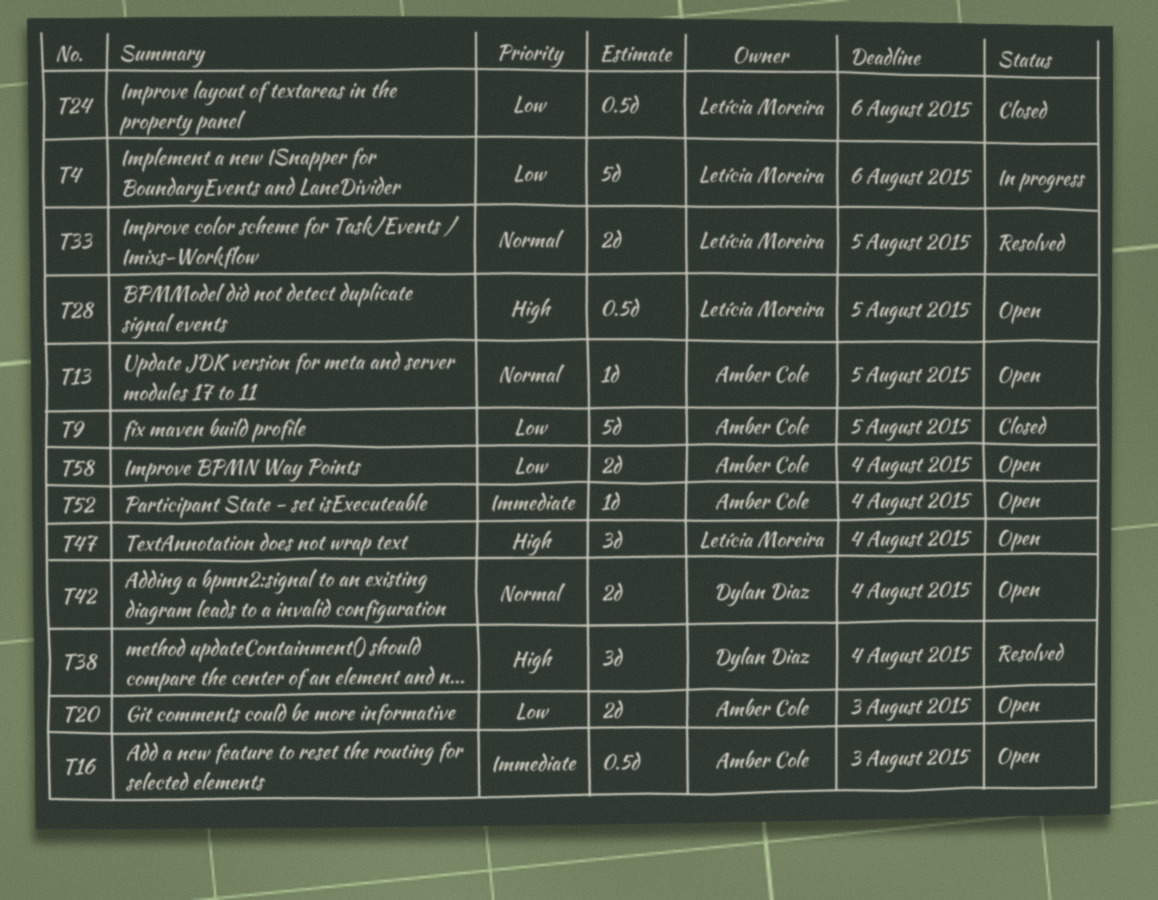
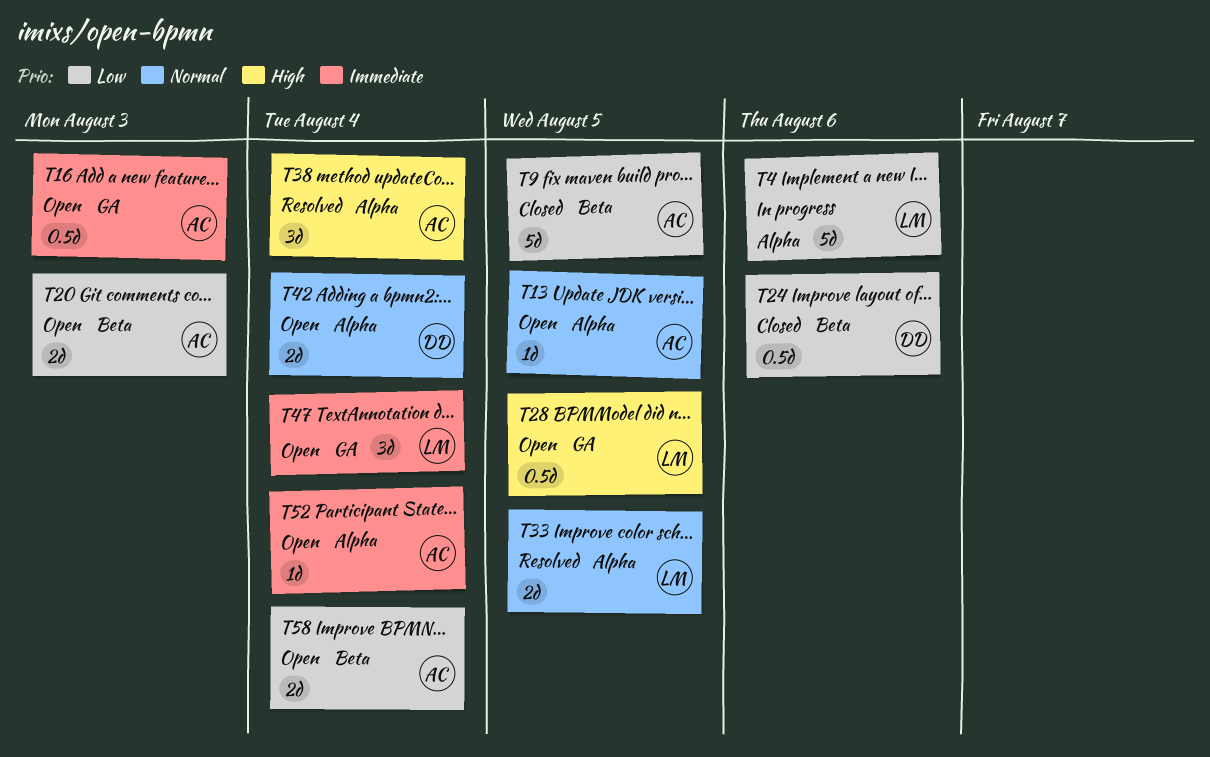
T24, owner: Letícia Moreira -> Dylan Diaz
T38, owner: Dylan Diaz -> Amber Cole
T47, priority: High -> Immediate

